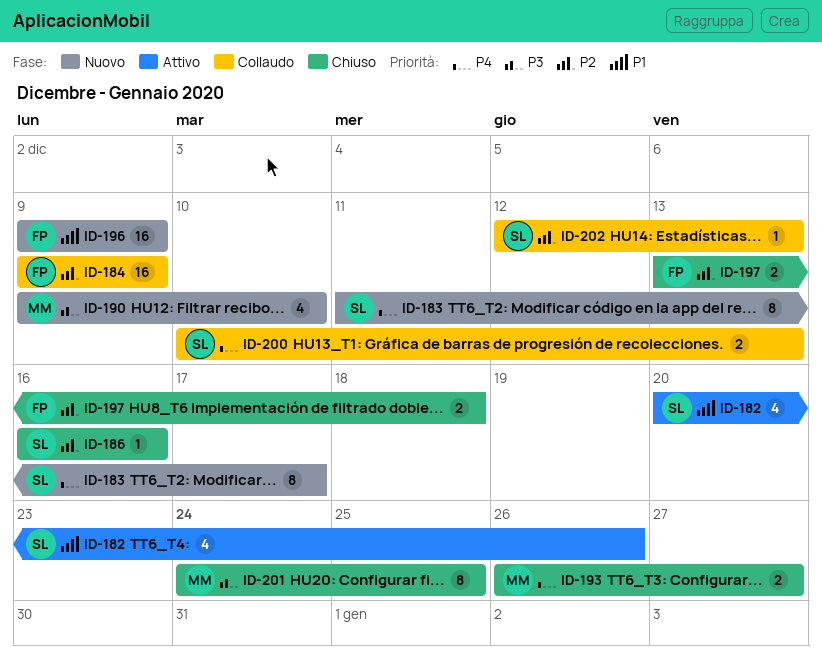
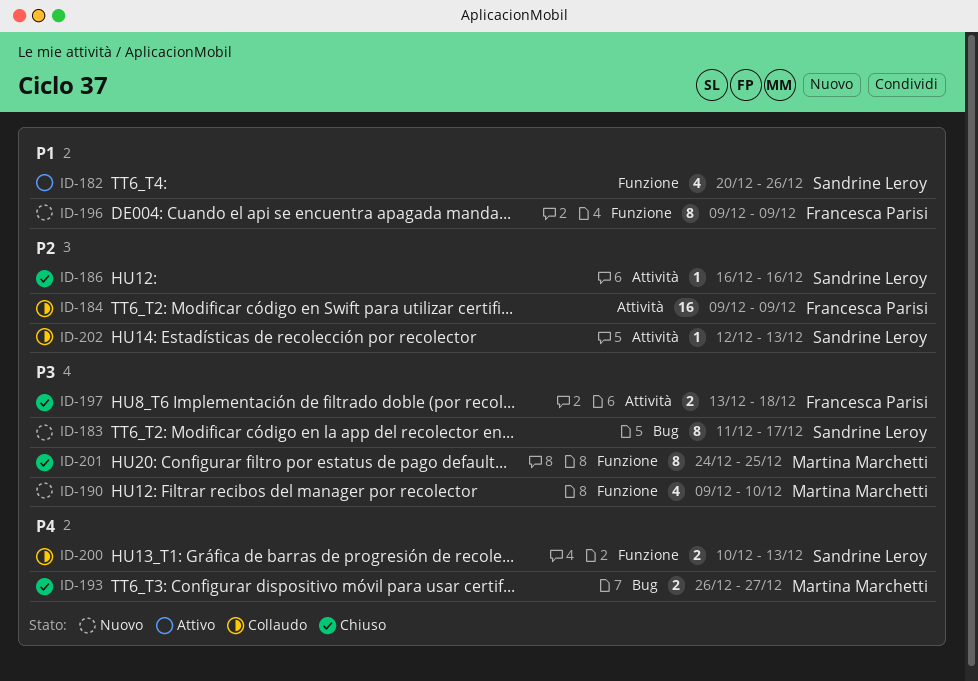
ID-183, priority: P4 -> P3
ID-196, estimate: 16 -> 8
ID-197, priority: P2 -> P3

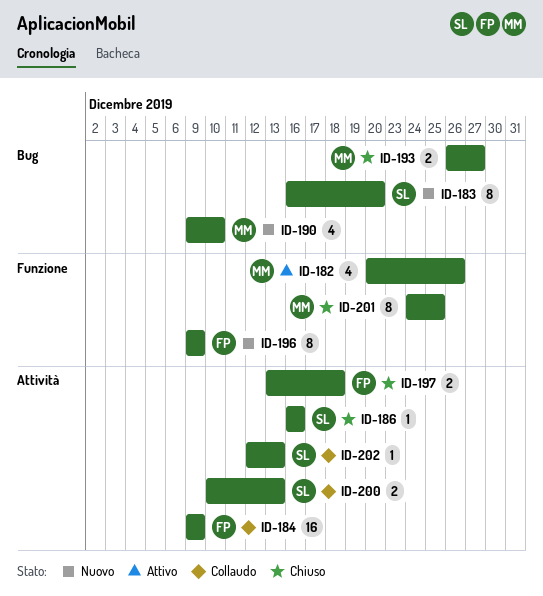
ID-182, owner: Sandrine Leroy -> Martina Marchetti
ID-183, start: Dec 11 -> Dec 16
ID-183, due: Dec 17 -> Dec 20
ID-190, label: Funzione -> Bug
ID-200, label: Funzione -> Attività

